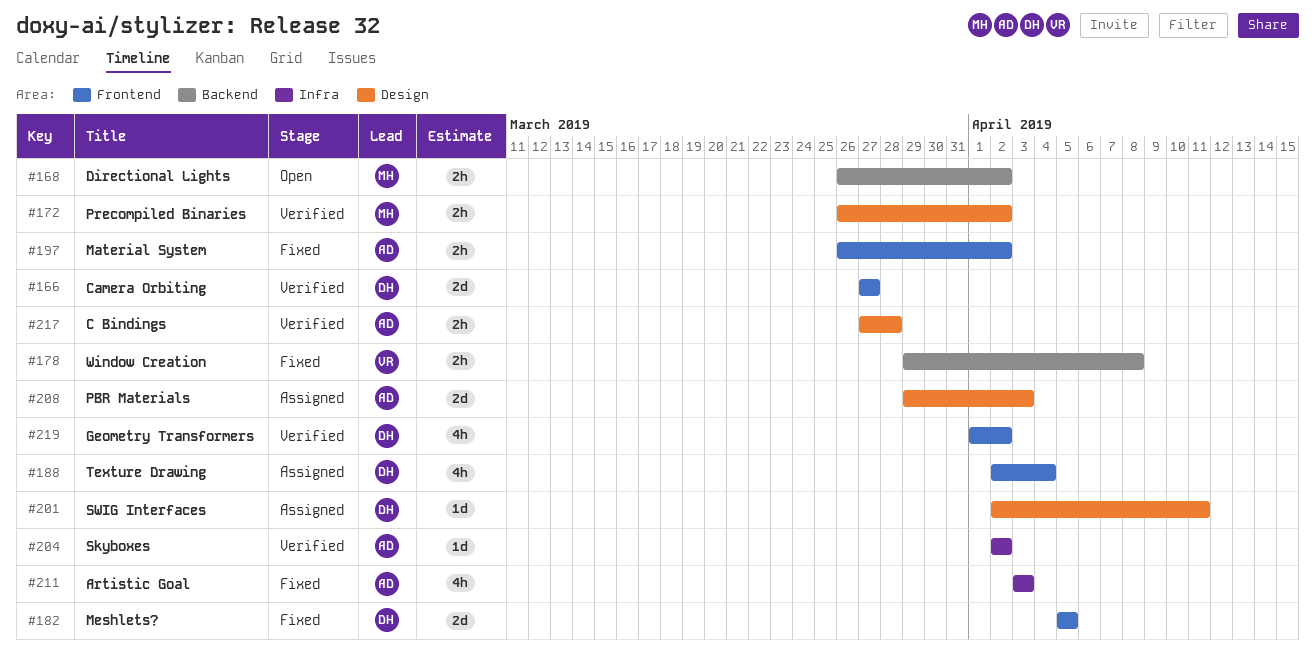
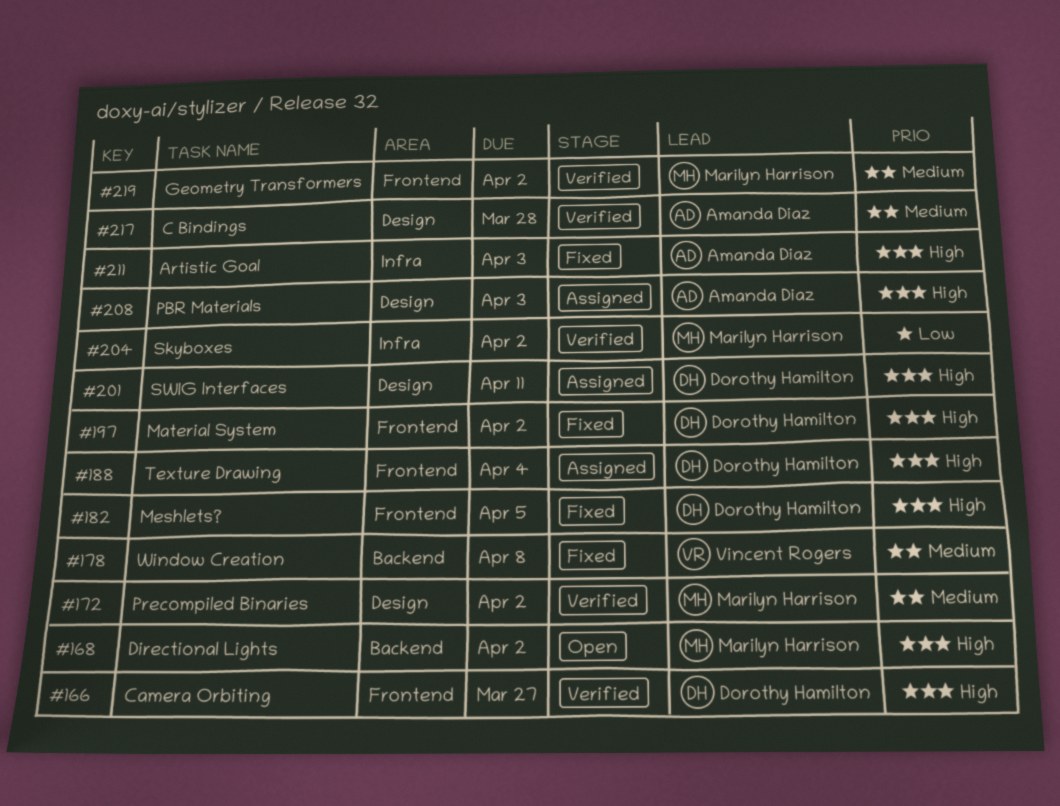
#197, owner: Amanda Diaz -> Dorothy Hamilton
#204, owner: Amanda Diaz -> Marilyn Harrison
#219, owner: Dorothy Hamilton -> Marilyn Harrison

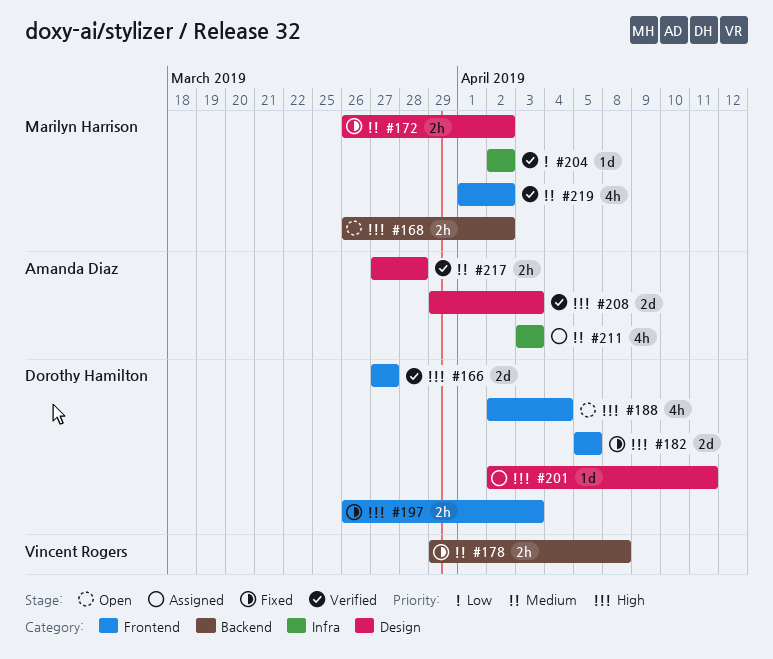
#172, status: Verified -> Fixed
#188, status: Assigned -> Open
#197, due: Apr 2 -> Apr 3
#208, status: Assigned -> Verified
#211, status: Fixed -> Assigned
#211, priority: High -> Medium

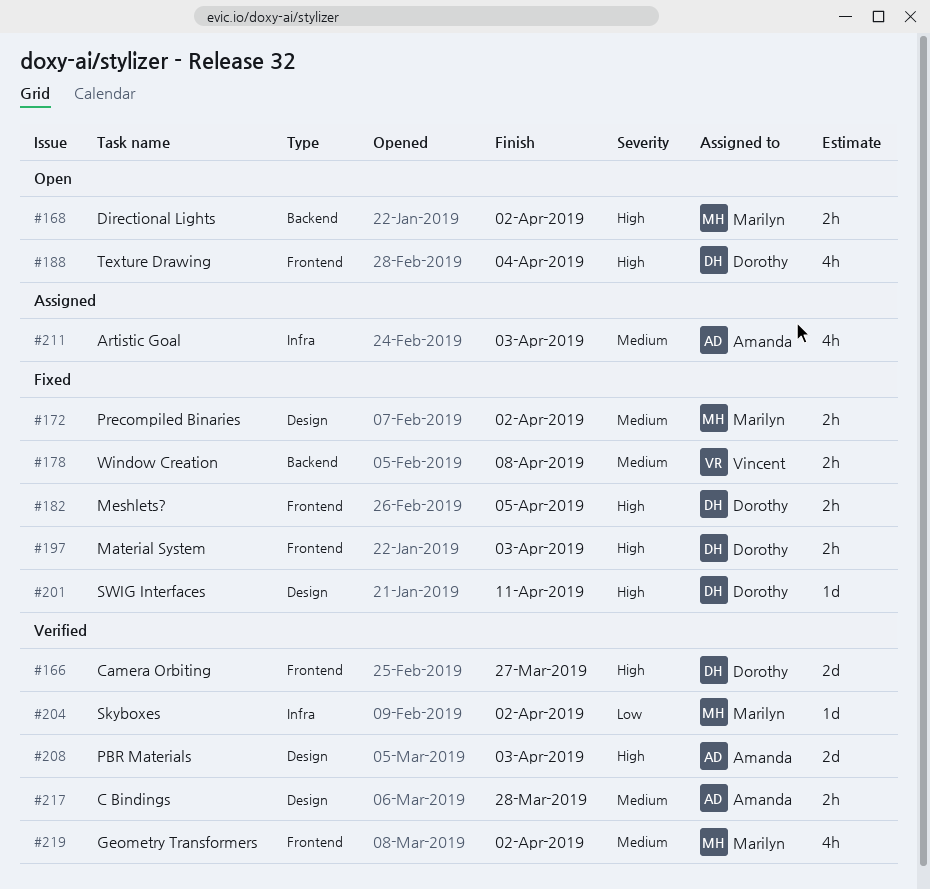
#182, estimate: 2d -> 2h
#201, status: Assigned -> Fixed

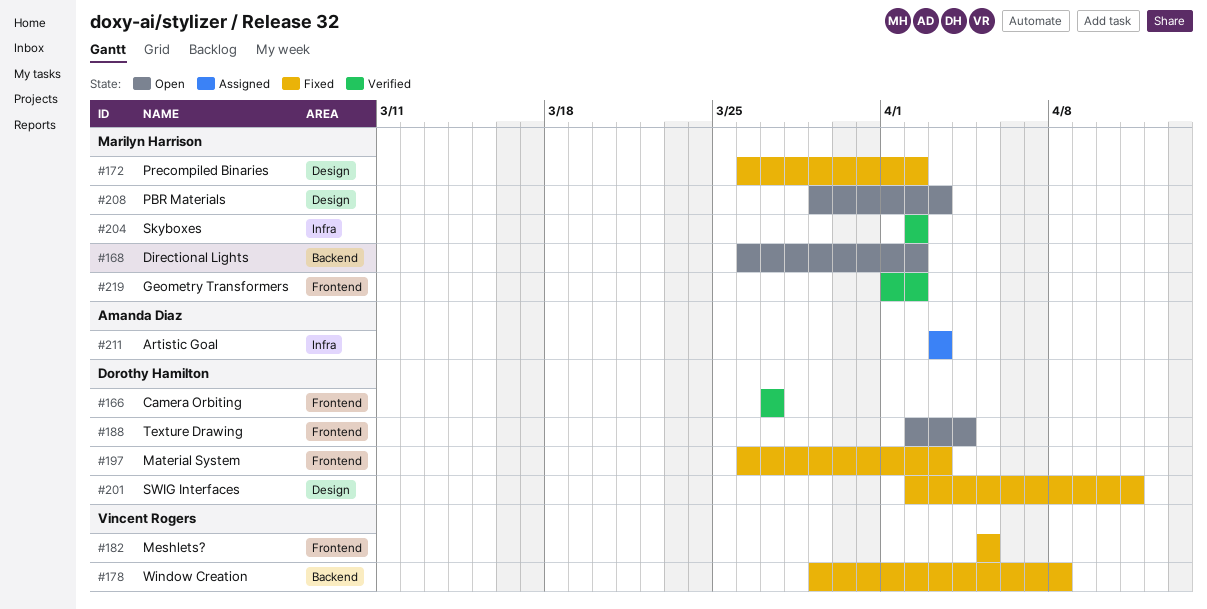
#182, owner: Dorothy Hamilton -> Vincent Rogers
#208, status: Verified -> Open
#208, owner: Amanda Diaz -> Marilyn Harrison
#217: present -> none

